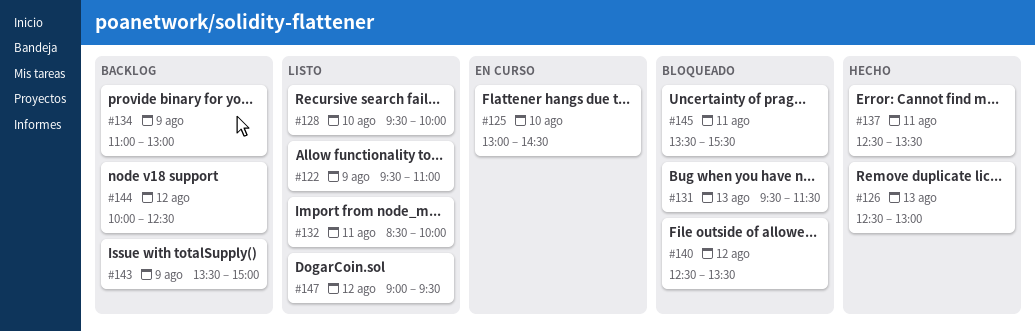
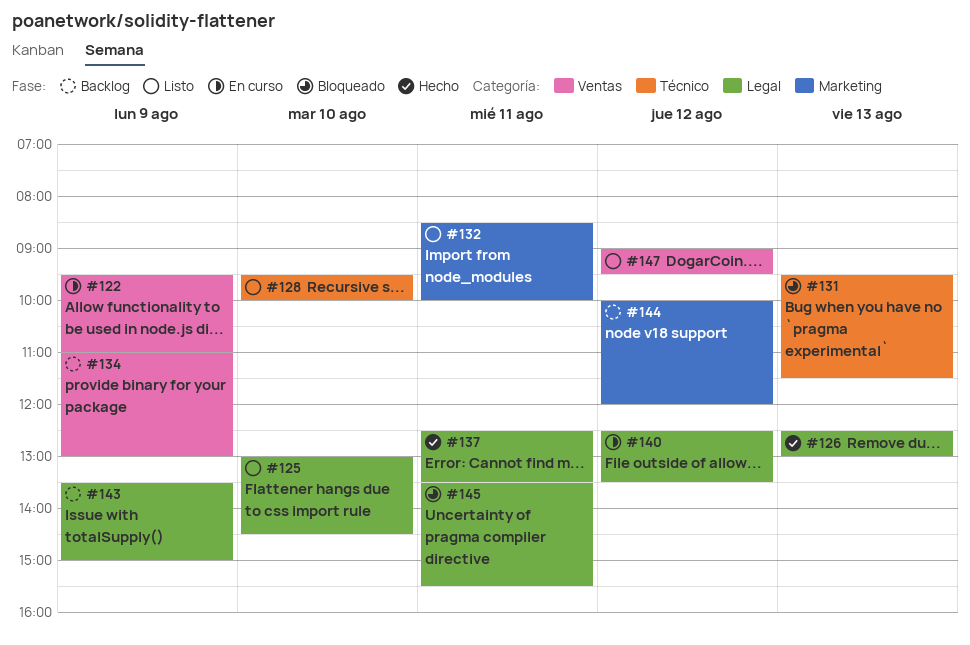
#122, status: Listo -> En curso
#125, status: En curso -> Listo
#140, status: Bloqueado -> En curso
#144, ends: 12:30 -> 12:00

